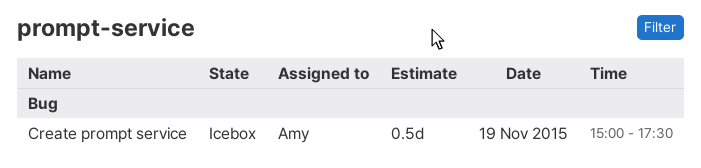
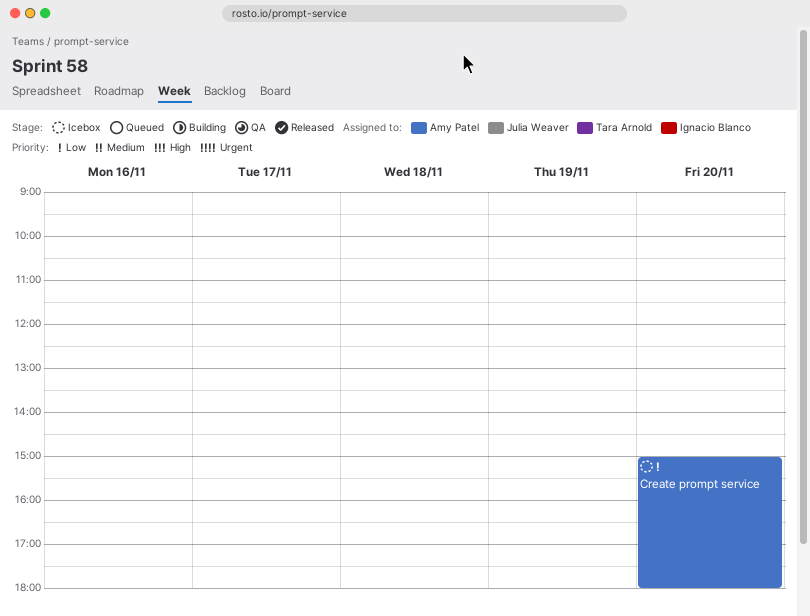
Create prompt service, day: Nov 19 -> Nov 20
Create prompt service, ends: 17:30 -> 18:00

